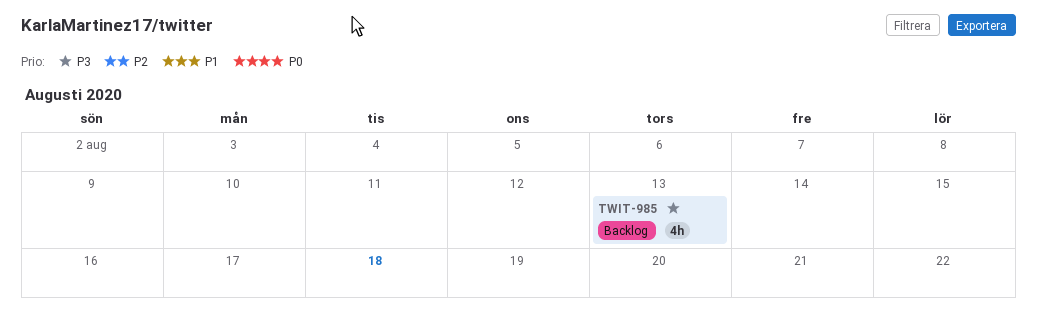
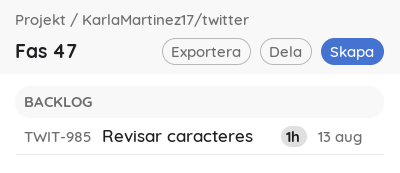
TWIT-985, estimate: 4h -> 1h

